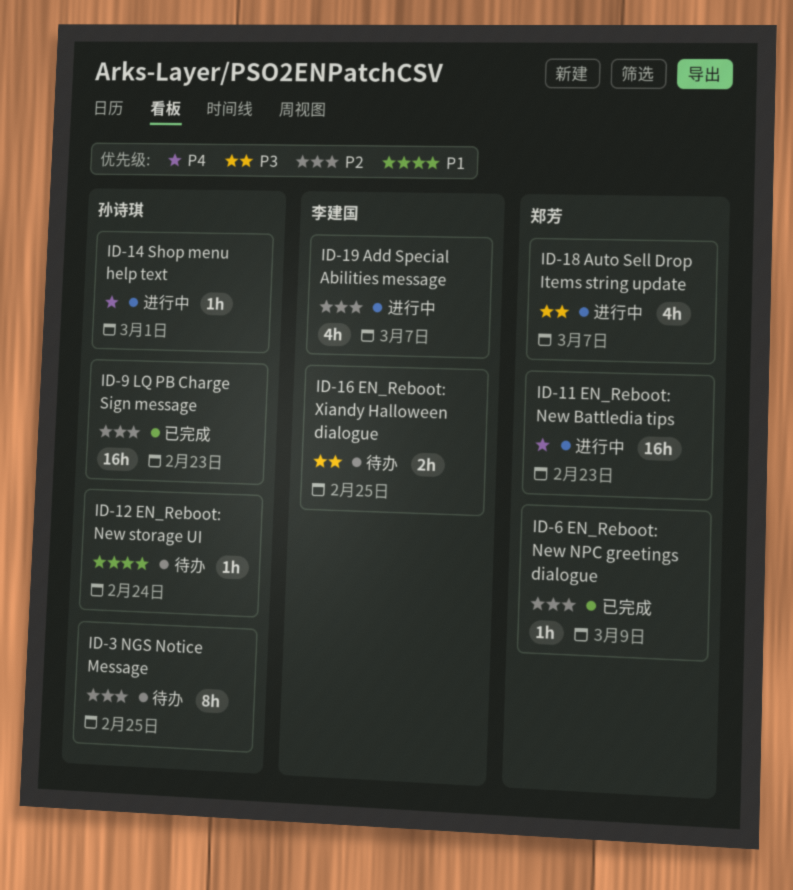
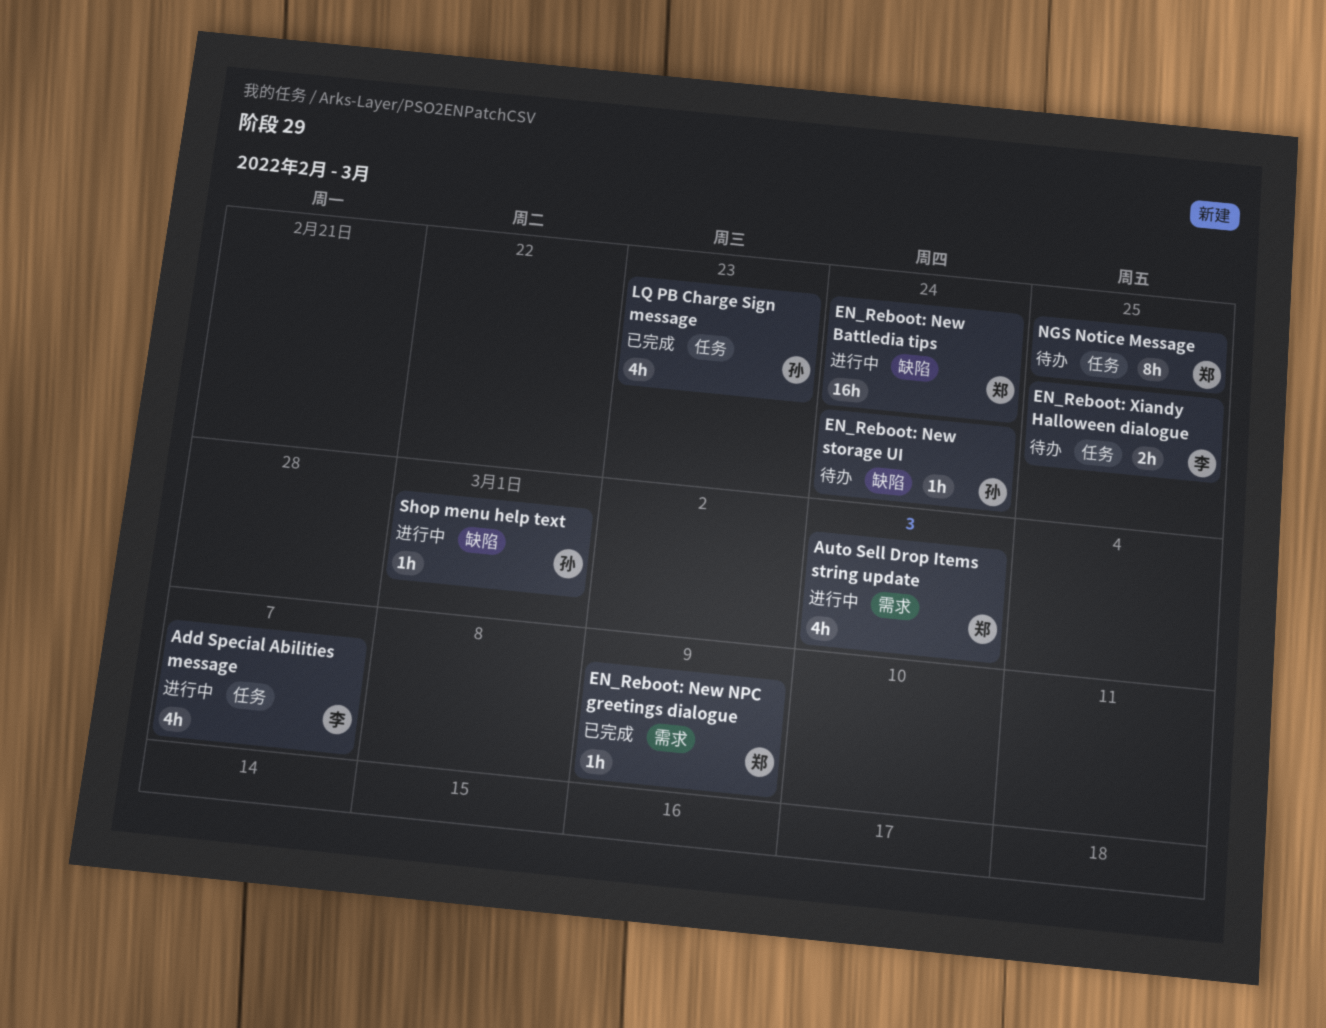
Auto Sell Drop Items string update, due: Mar 7 -> Mar 3
EN_Reboot: New Battledia tips, due: Feb 23 -> Feb 24
LQ PB Charge Sign message, estimate: 16h -> 4h
NGS Notice Message, owner: 孙诗琪 -> 郑芳

